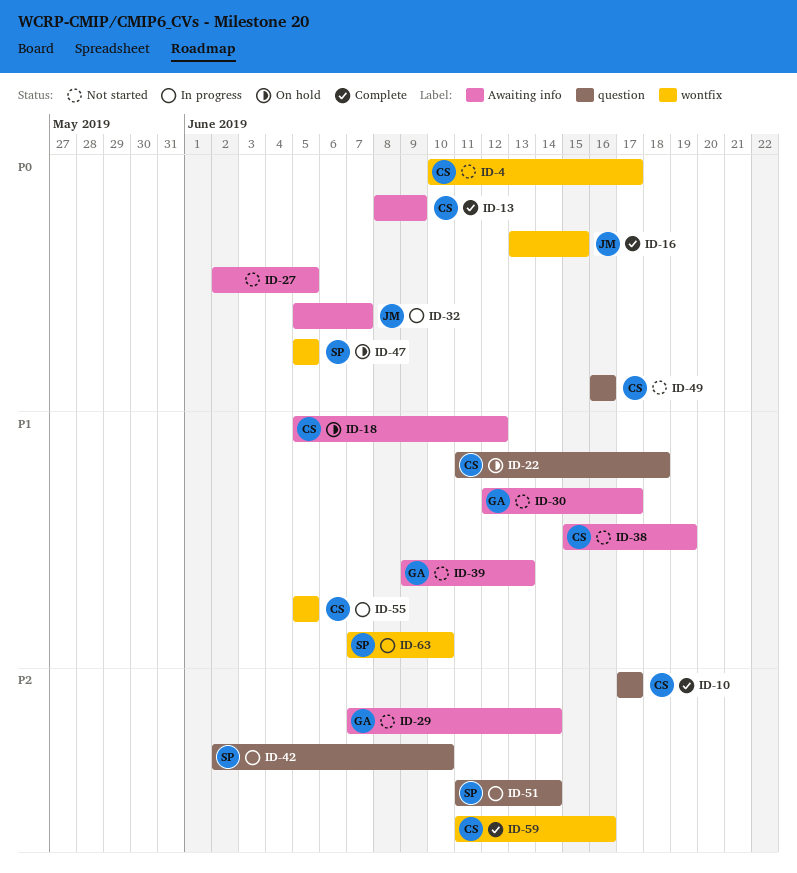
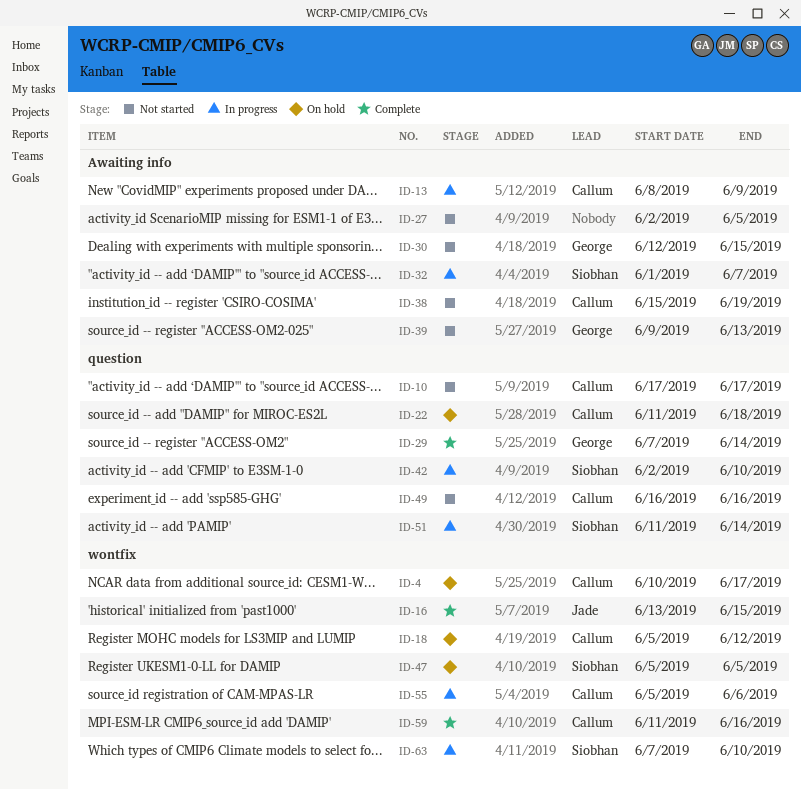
ID-4, status: Not started -> On hold
ID-10, status: Complete -> Not started
ID-13, status: Complete -> In progress
ID-18, label: Awaiting info -> wontfix
ID-29, status: Not started -> Complete
ID-29, label: Awaiting info -> question
ID-30, due: Jun 17 -> Jun 15
ID-32, owner: Jade -> Siobhan
ID-32, start: Jun 5 -> Jun 1
ID-55, due: Jun 5 -> Jun 6

